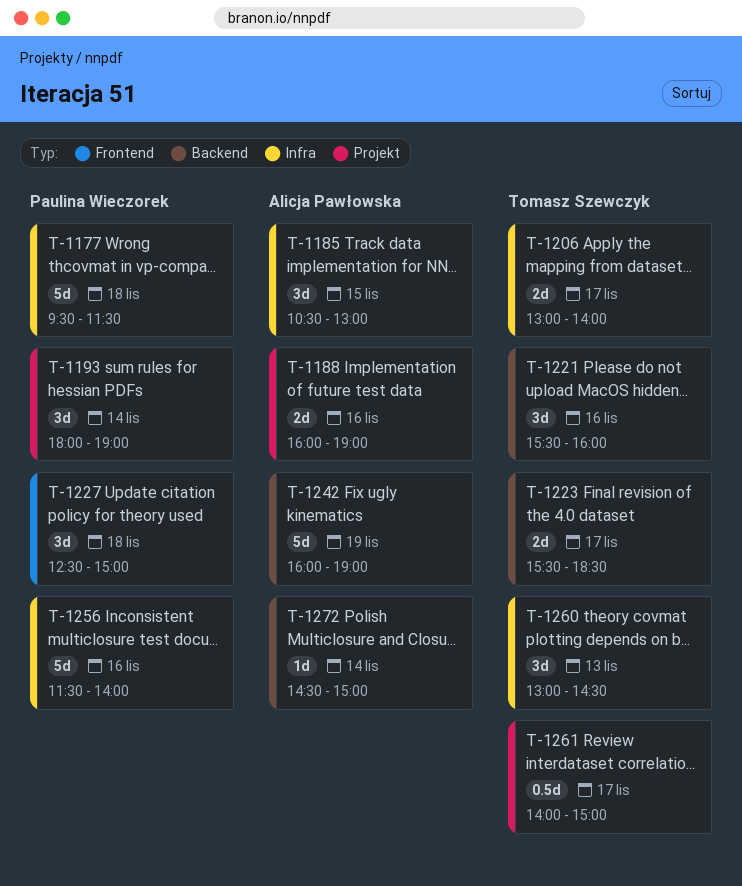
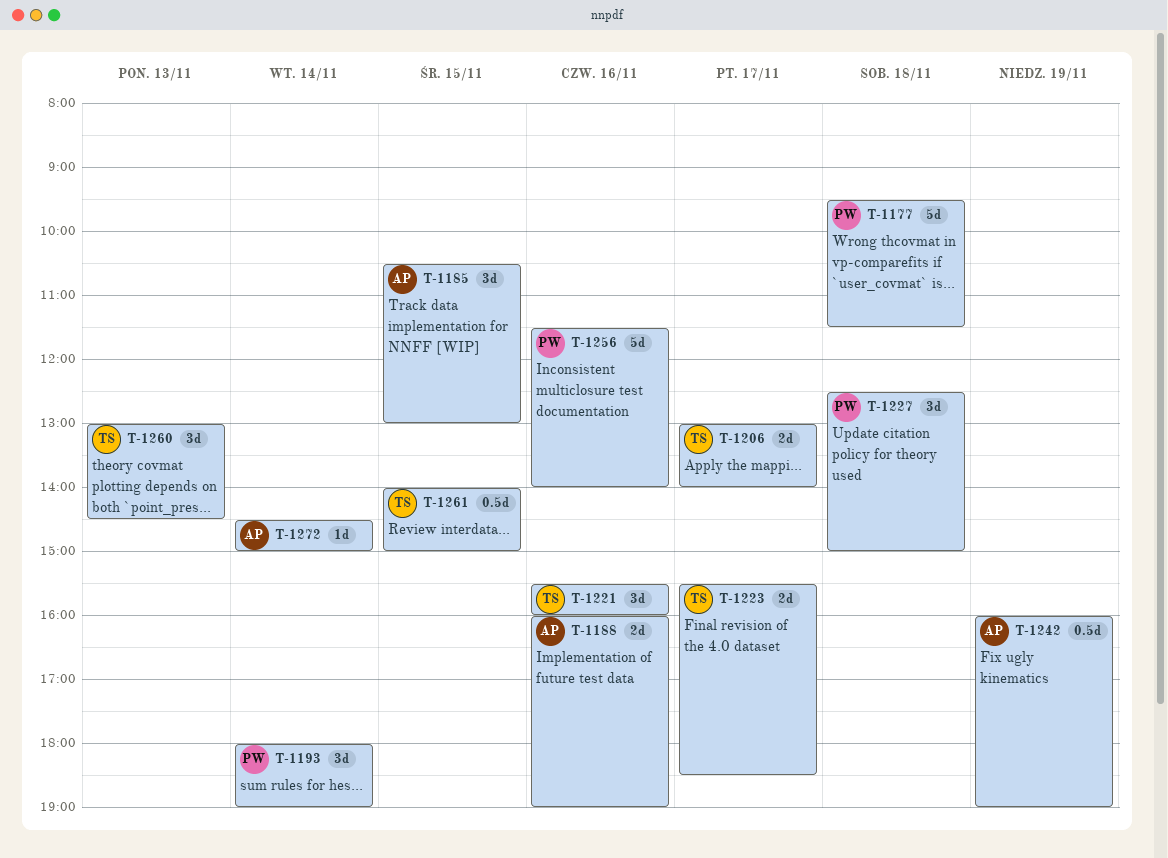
T-1242, estimate: 5d -> 0.5d
T-1261, day: Nov 17 -> Nov 15

